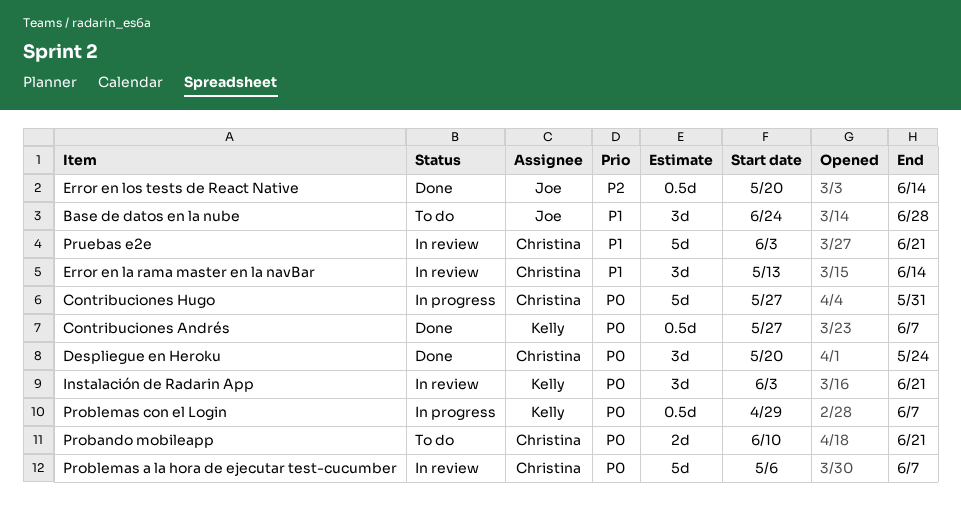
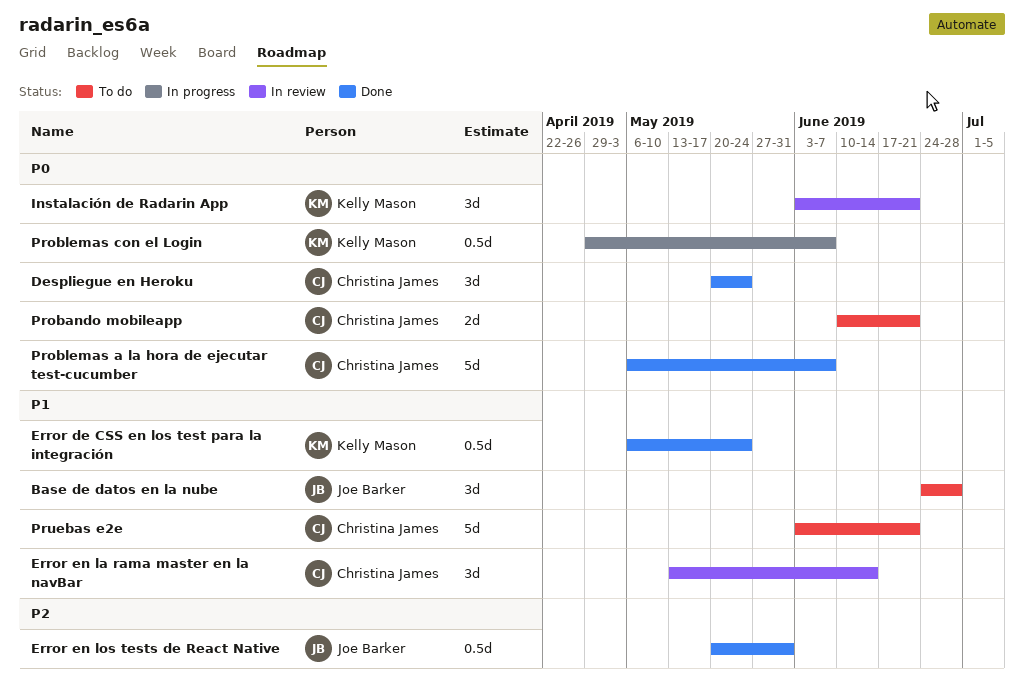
Contribuciones Andrés: present -> none
Contribuciones Hugo: present -> none
Error de CSS en los test para la integración: none -> present
Error en los tests de React Native, due: Jun 14 -> May 31
Problemas a la hora de ejecutar test-cucumber, status: In review -> Done
Pruebas e2e, status: In review -> To do

